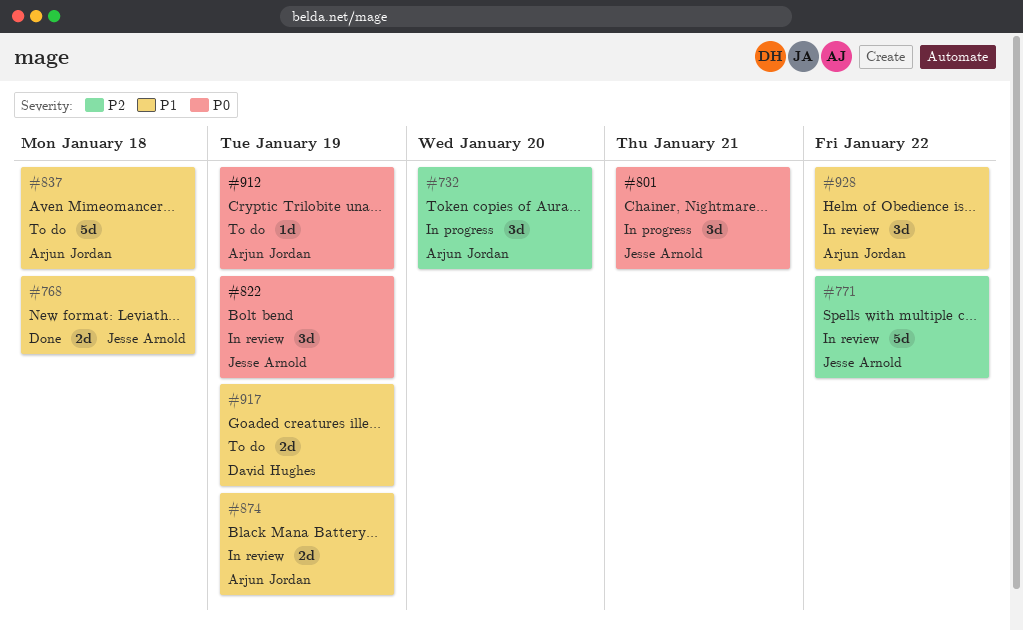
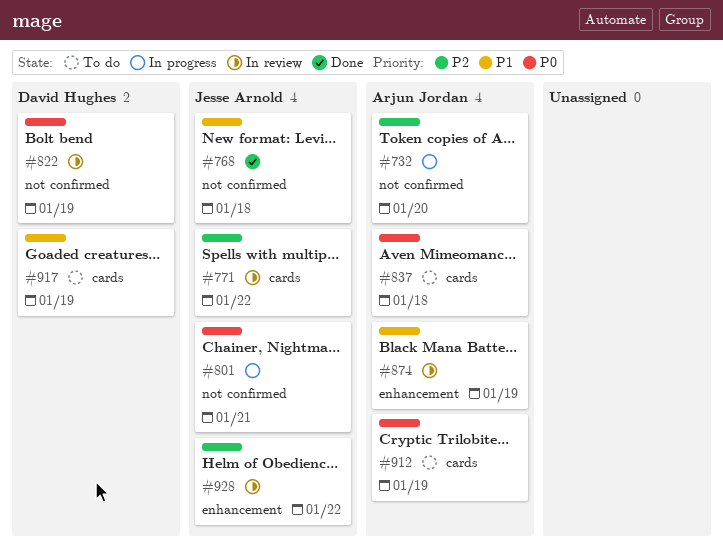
#822, owner: Jesse Arnold -> David Hughes
#837, priority: P1 -> P0
#928, owner: Arjun Jordan -> Jesse Arnold
#928, priority: P1 -> P2

